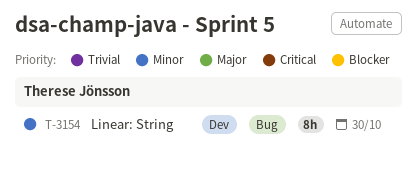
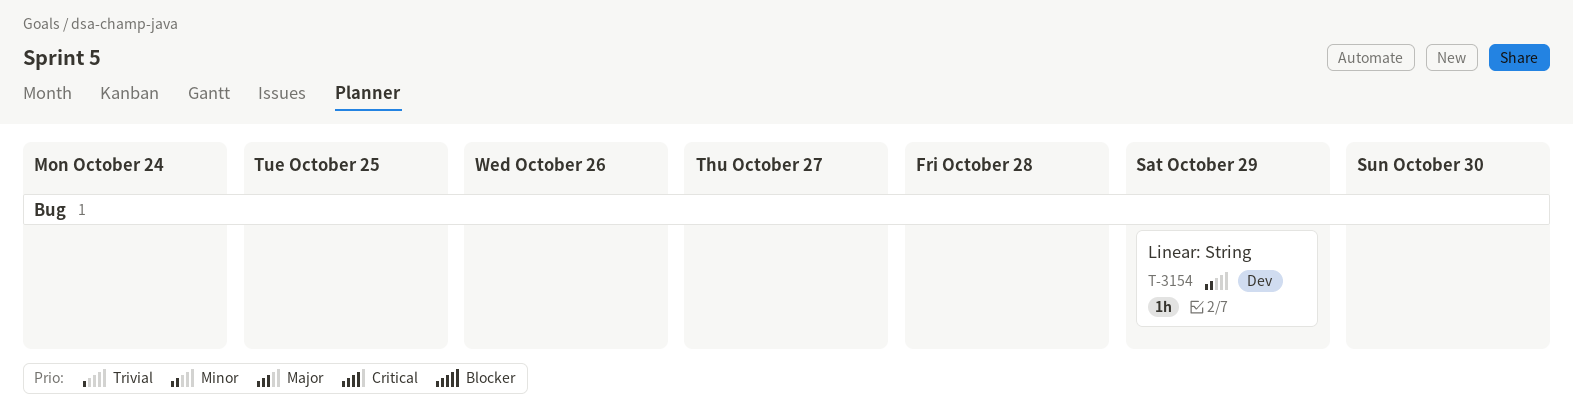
T-3154, estimate: 8h -> 1h
T-3154, due: Oct 30 -> Oct 29

